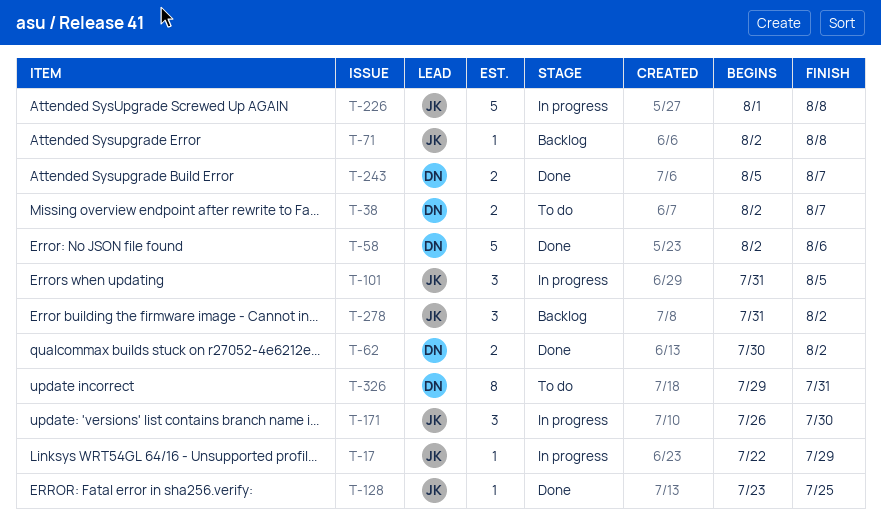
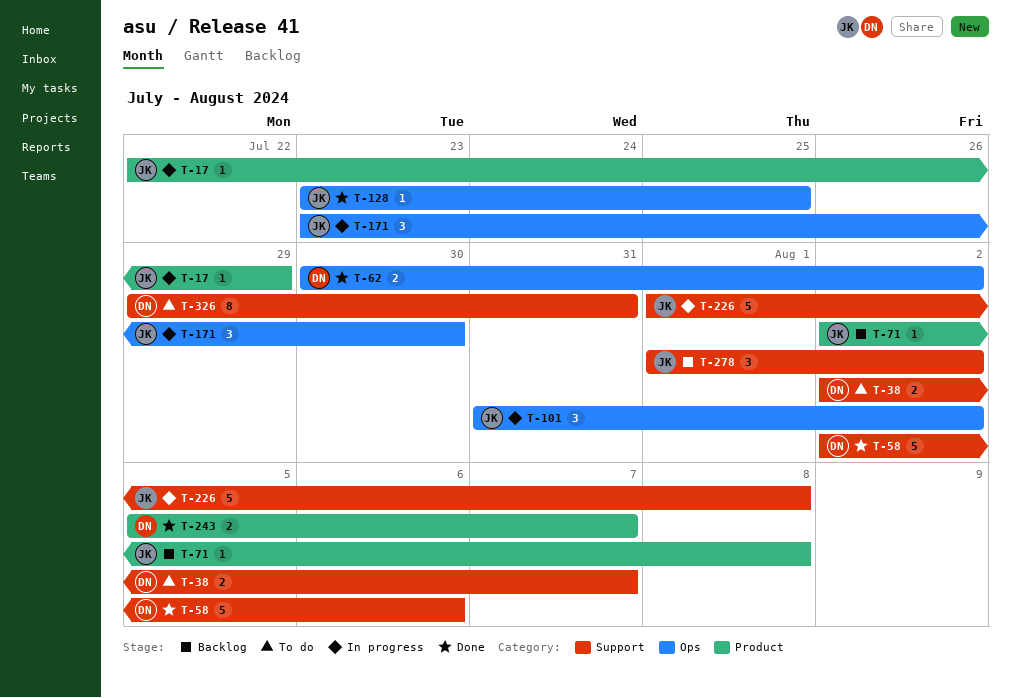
T-101, due: Aug 5 -> Aug 2
T-171, start: Jul 26 -> Jul 23
T-278, start: Jul 31 -> Aug 1

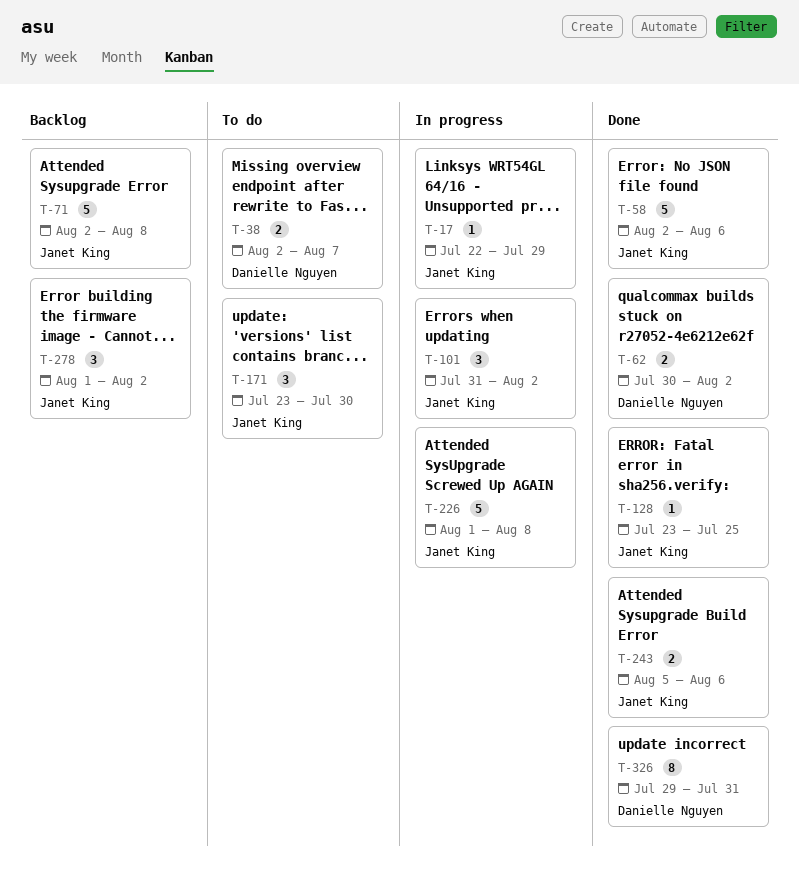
T-58, owner: Danielle Nguyen -> Janet King
T-71, estimate: 1 -> 5
T-171, status: In progress -> To do
T-243, owner: Danielle Nguyen -> Janet King
T-243, due: Aug 7 -> Aug 6
T-326, status: To do -> Done

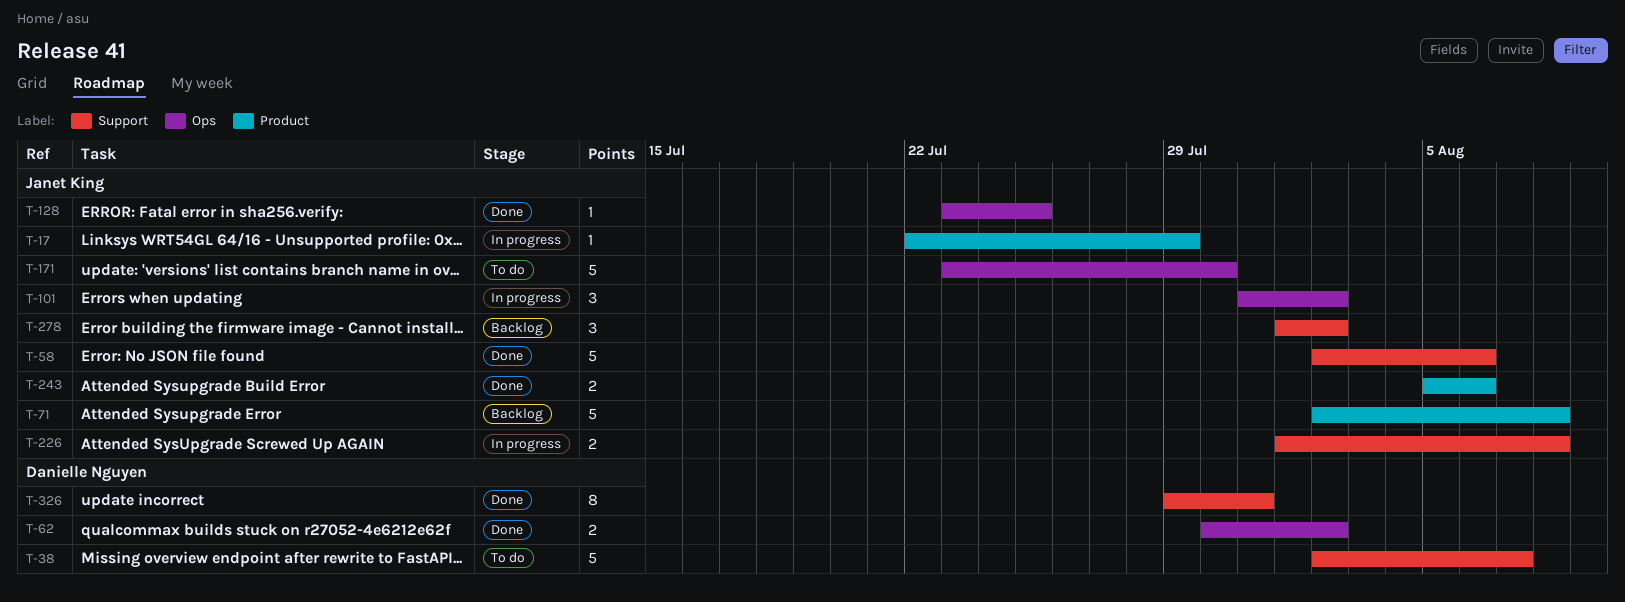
T-38, estimate: 2 -> 5
T-171, estimate: 3 -> 5
T-226, estimate: 5 -> 2

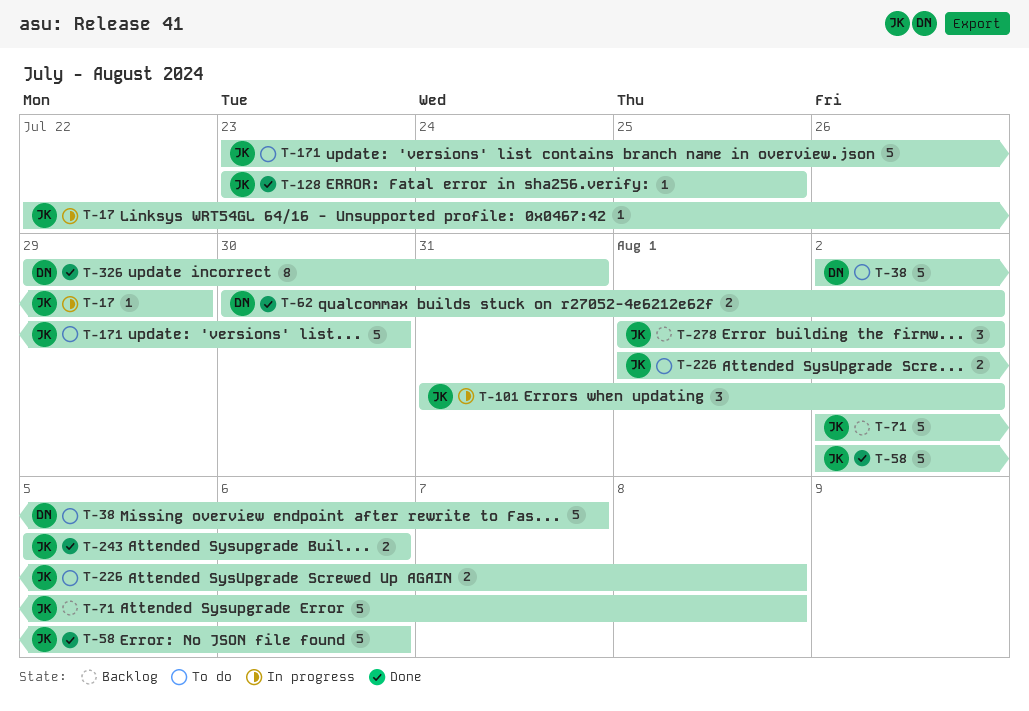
T-226, status: In progress -> To do

